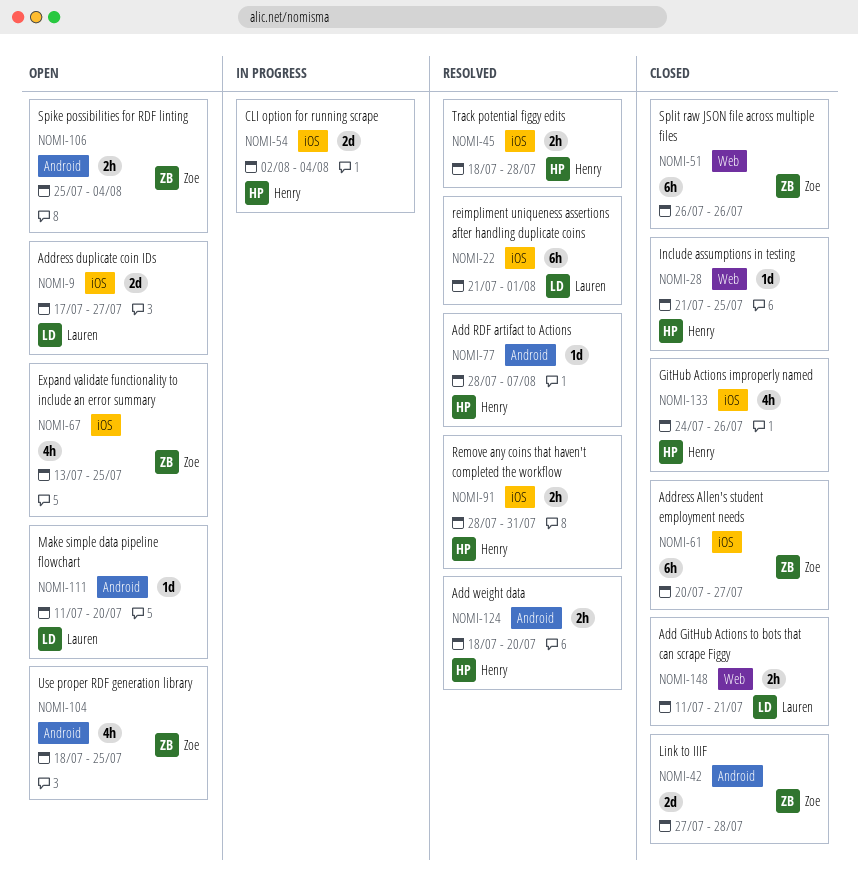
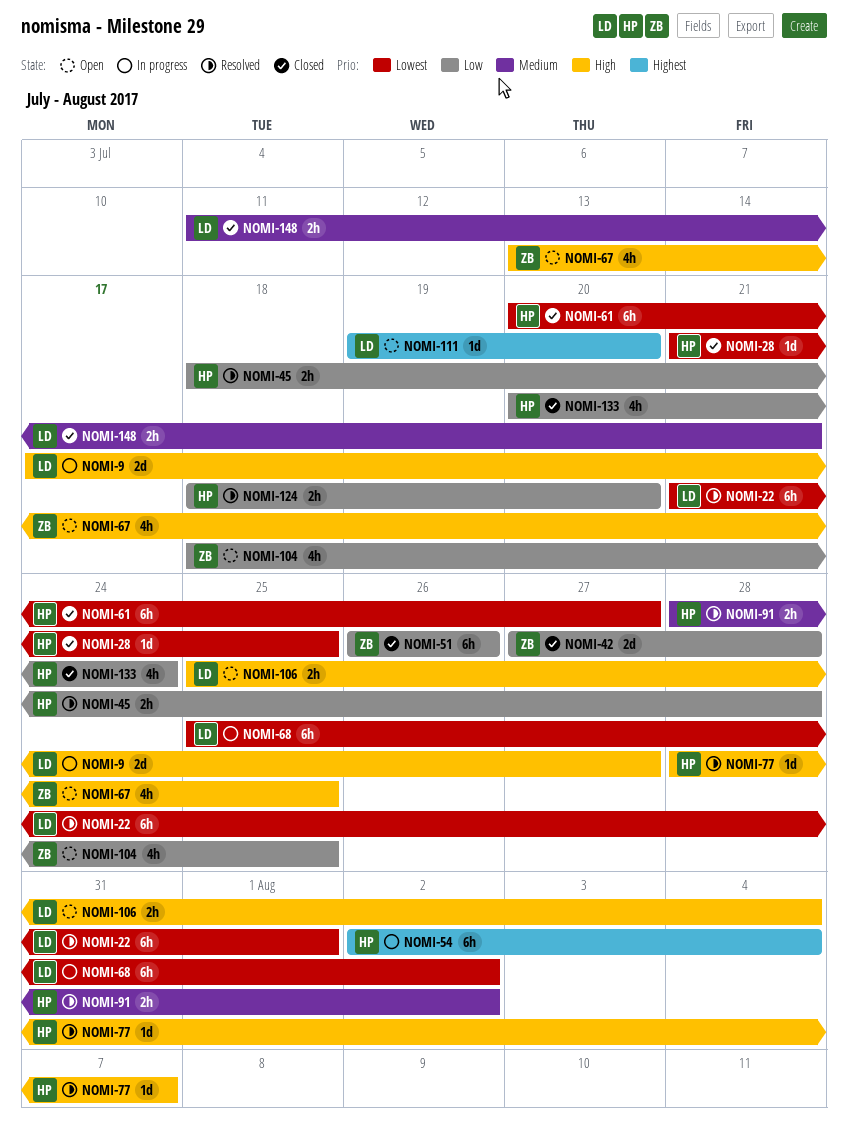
NOMI-9, status: Open -> In progress
NOMI-54, estimate: 2d -> 6h
NOMI-61, owner: Zoe -> Henry
NOMI-68: none -> present
NOMI-91, due: Jul 31 -> Aug 2
NOMI-106, owner: Zoe -> Lauren
NOMI-111, start: Jul 11 -> Jul 19
NOMI-133, start: Jul 24 -> Jul 20
NOMI-133, due: Jul 26 -> Jul 24

